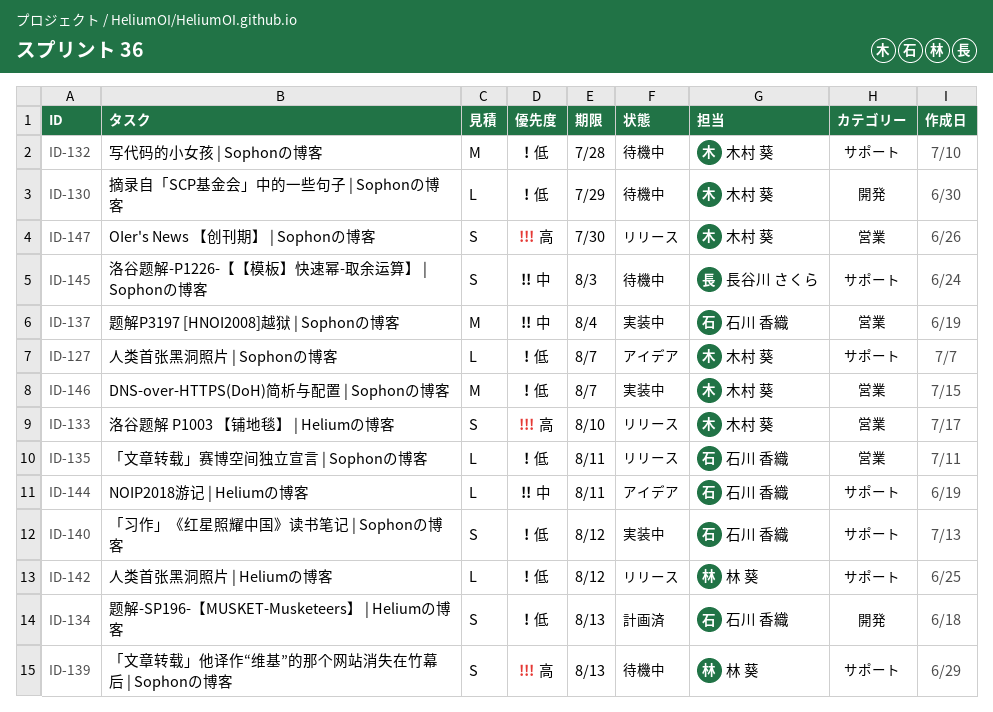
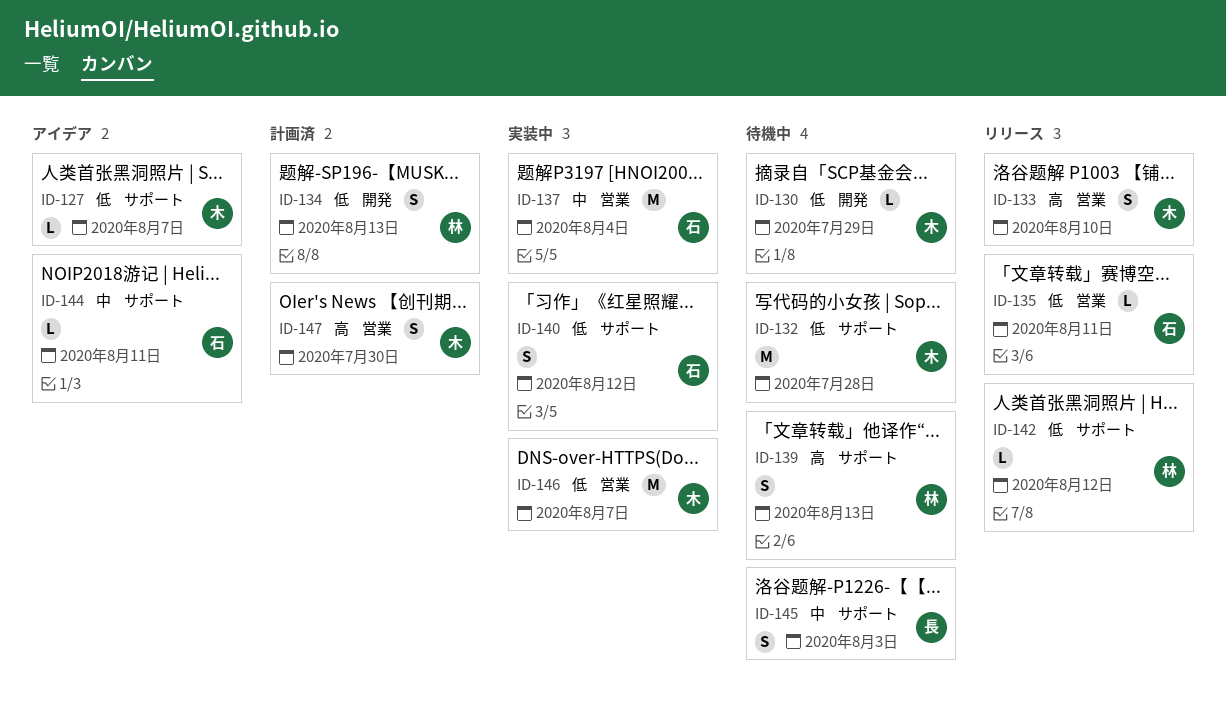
ID-134, owner: 石川 香織 -> 林 葵
ID-147, status: リリース -> 計画済

